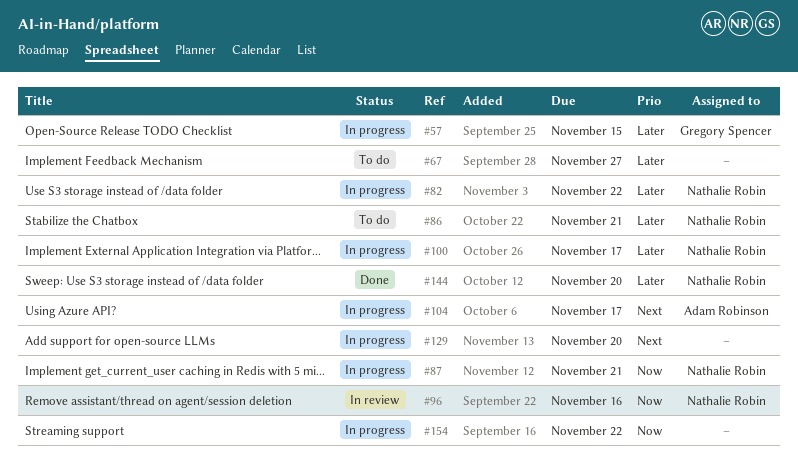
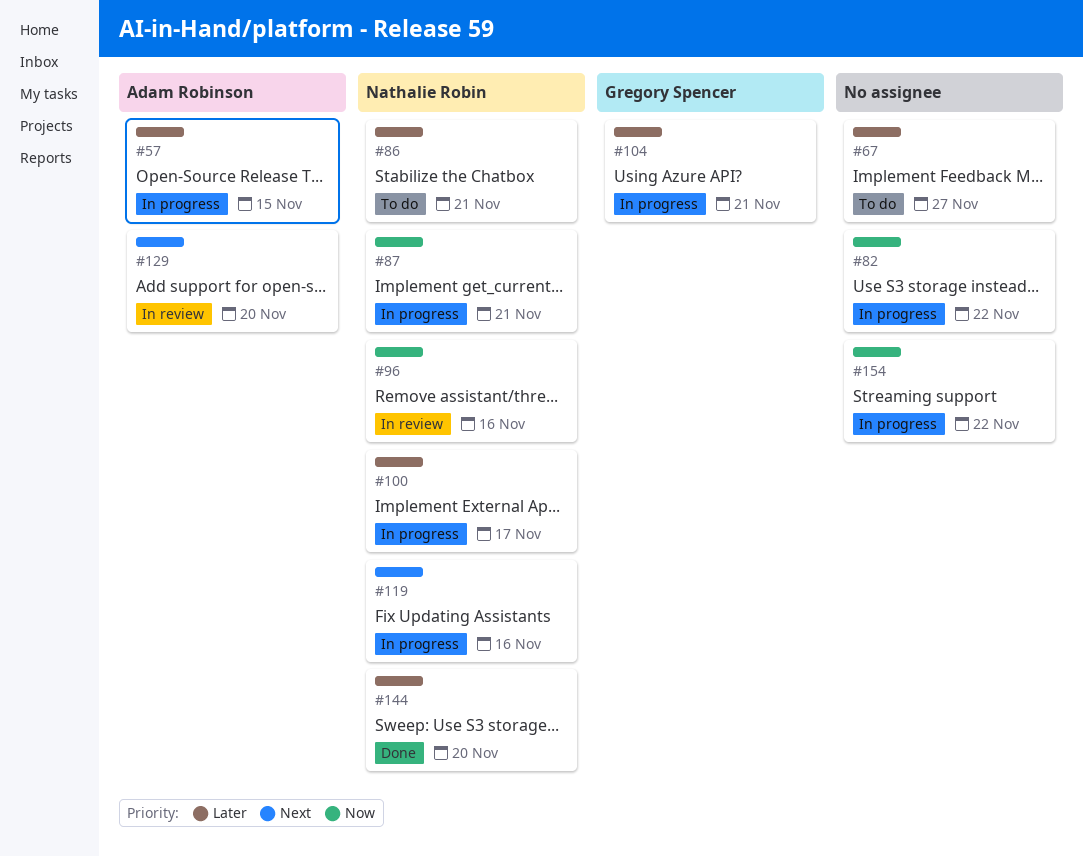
#57, owner: Gregory Spencer -> Adam Robinson
#82, owner: Nathalie Robin -> none
#82, priority: Later -> Now
#104, owner: Adam Robinson -> Gregory Spencer
#104, priority: Next -> Later
#104, due: Nov 17 -> Nov 21
#119: none -> present
#129, status: In progress -> In review
#129, owner: none -> Adam Robinson

